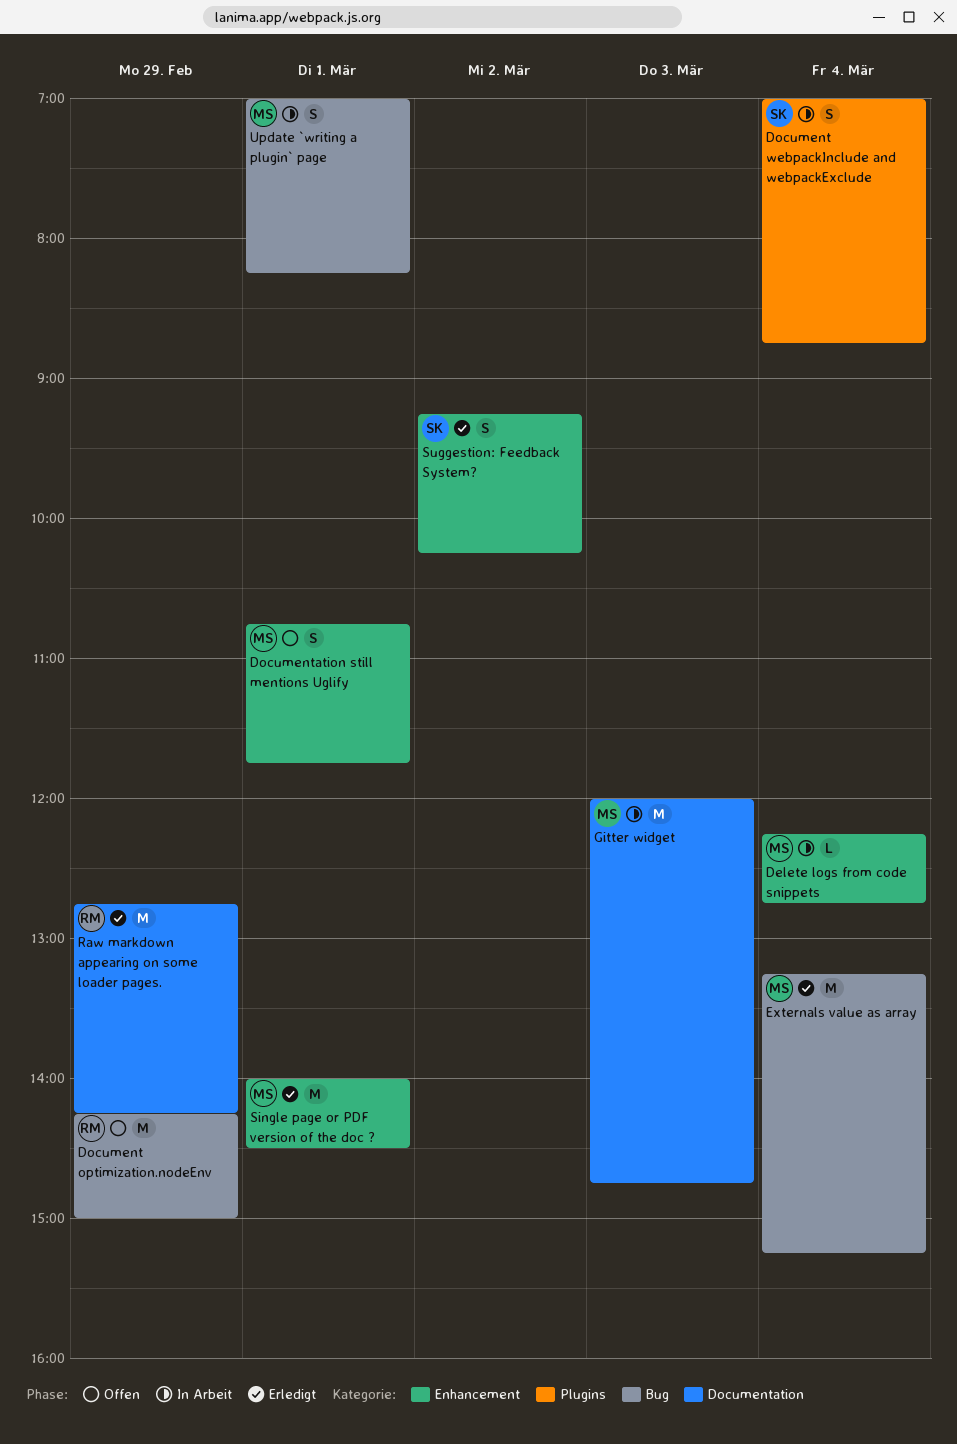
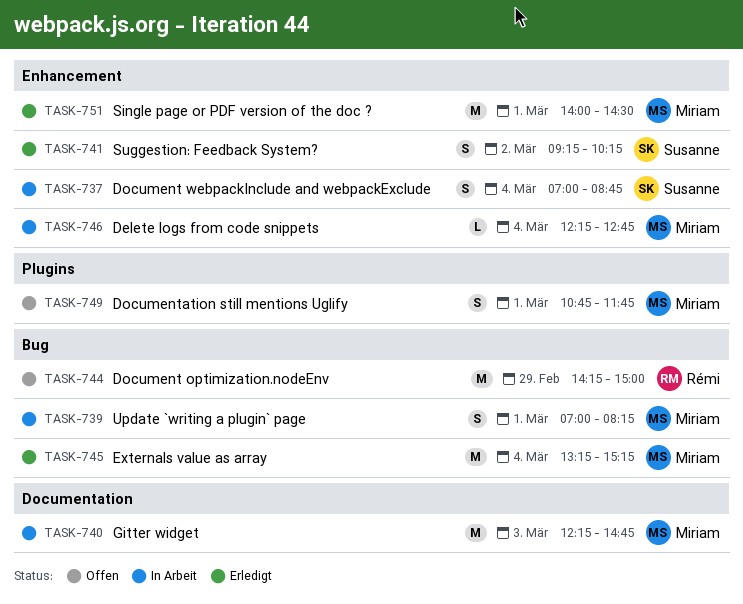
Document webpackInclude and webpackExclude, label: Plugins -> Enhancement
Documentation still mentions Uglify, label: Enhancement -> Plugins
Gitter widget, begins: 12:00 -> 12:15
Raw markdown appearing on some loader pages.: present -> none

